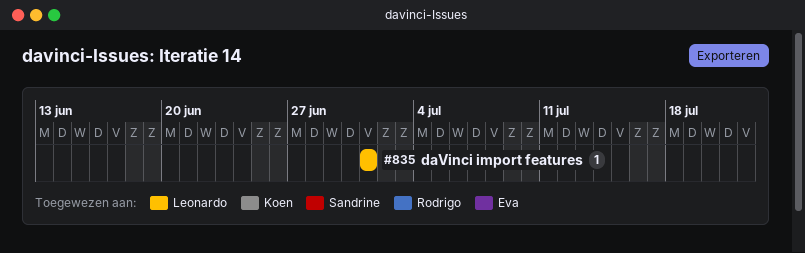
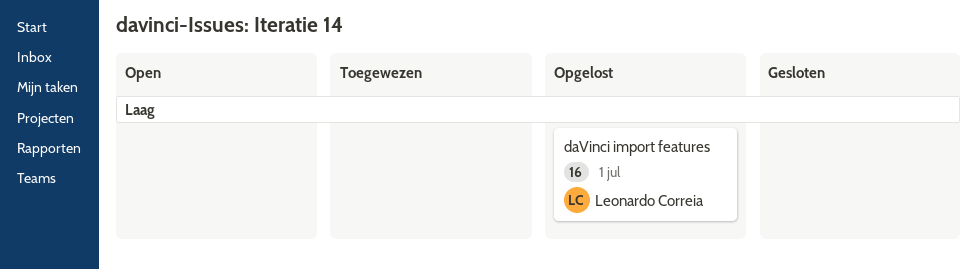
daVinci import features, estimate: 1 -> 16

